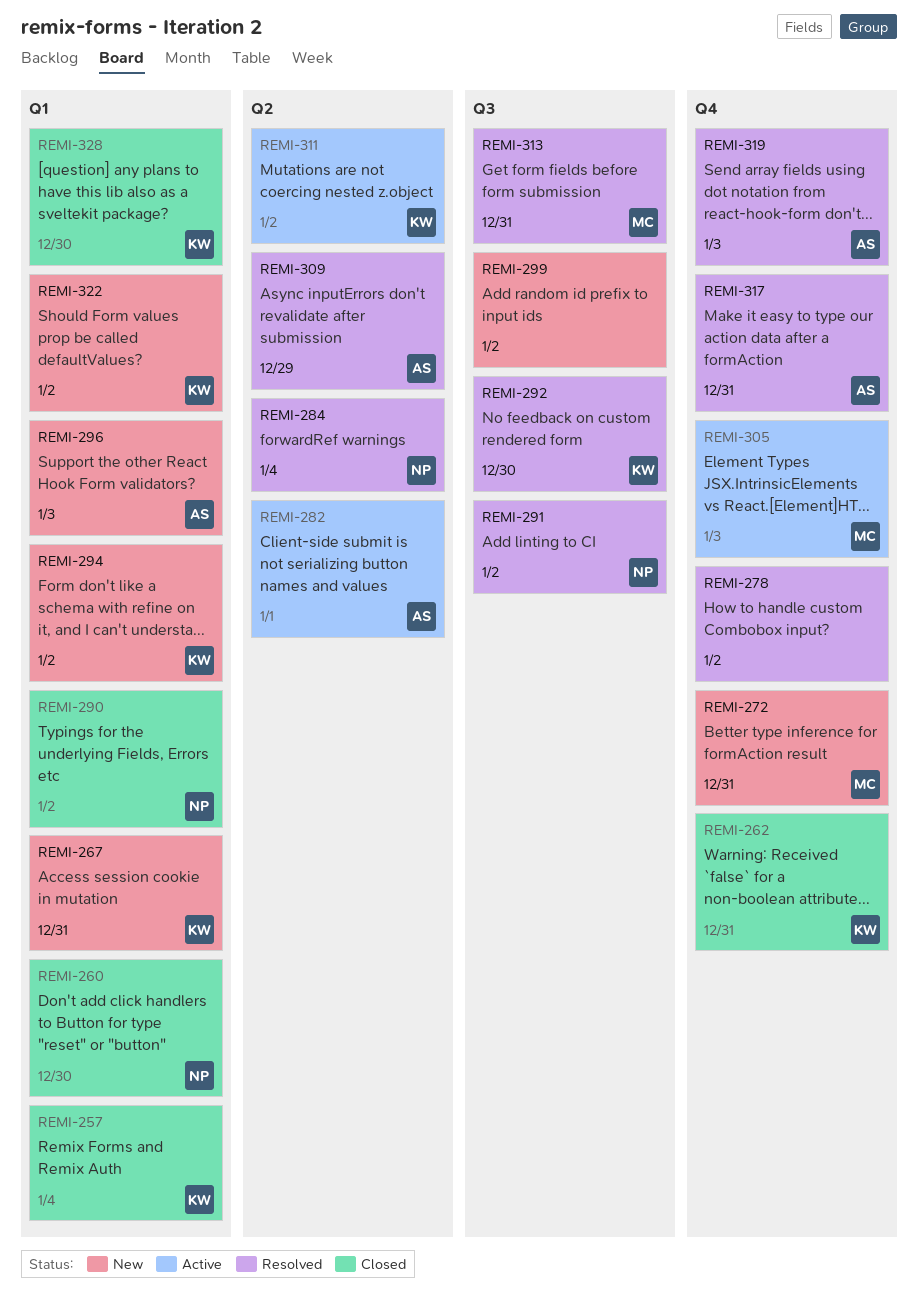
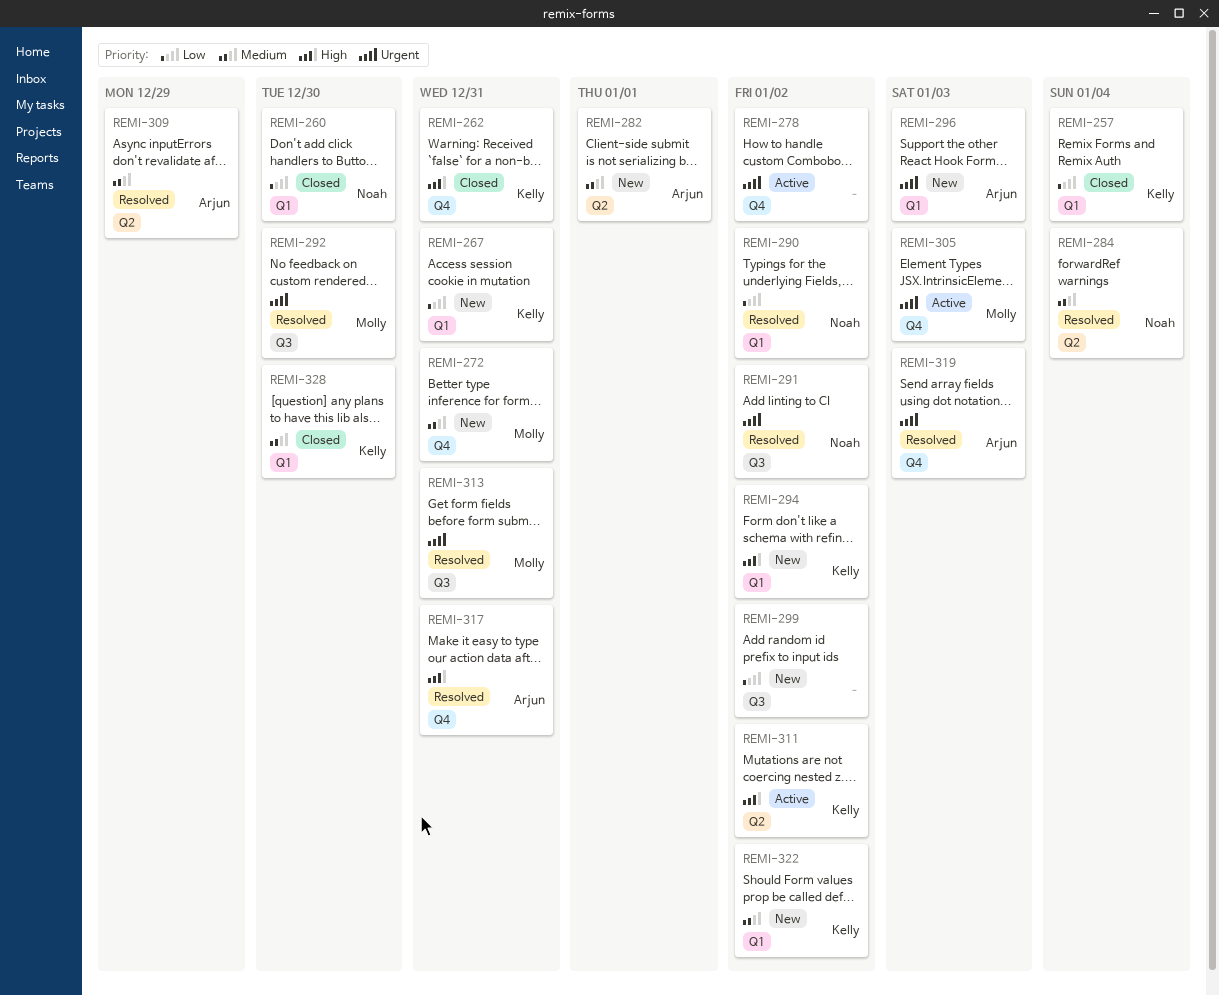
REMI-278, status: Resolved -> Active
REMI-282, status: Active -> New
REMI-290, status: Closed -> Resolved
REMI-292, owner: Kelly -> Molly

